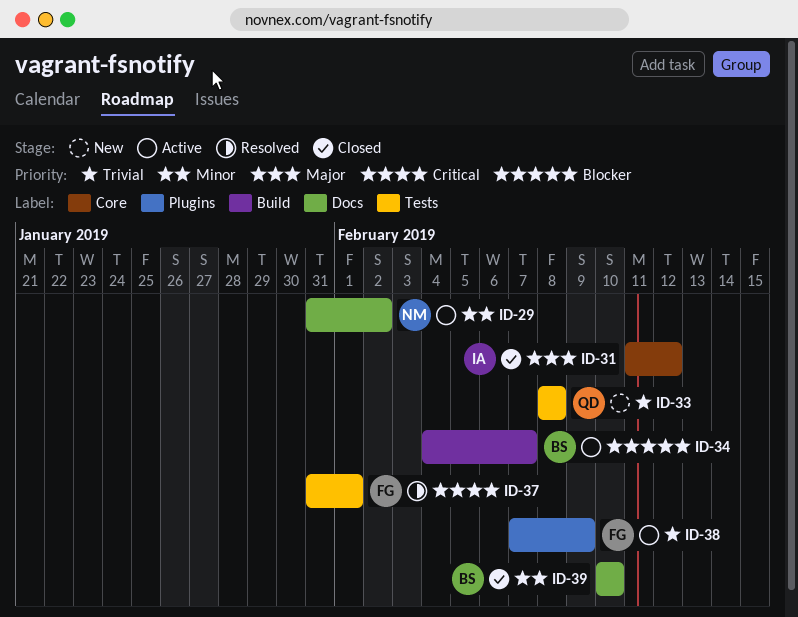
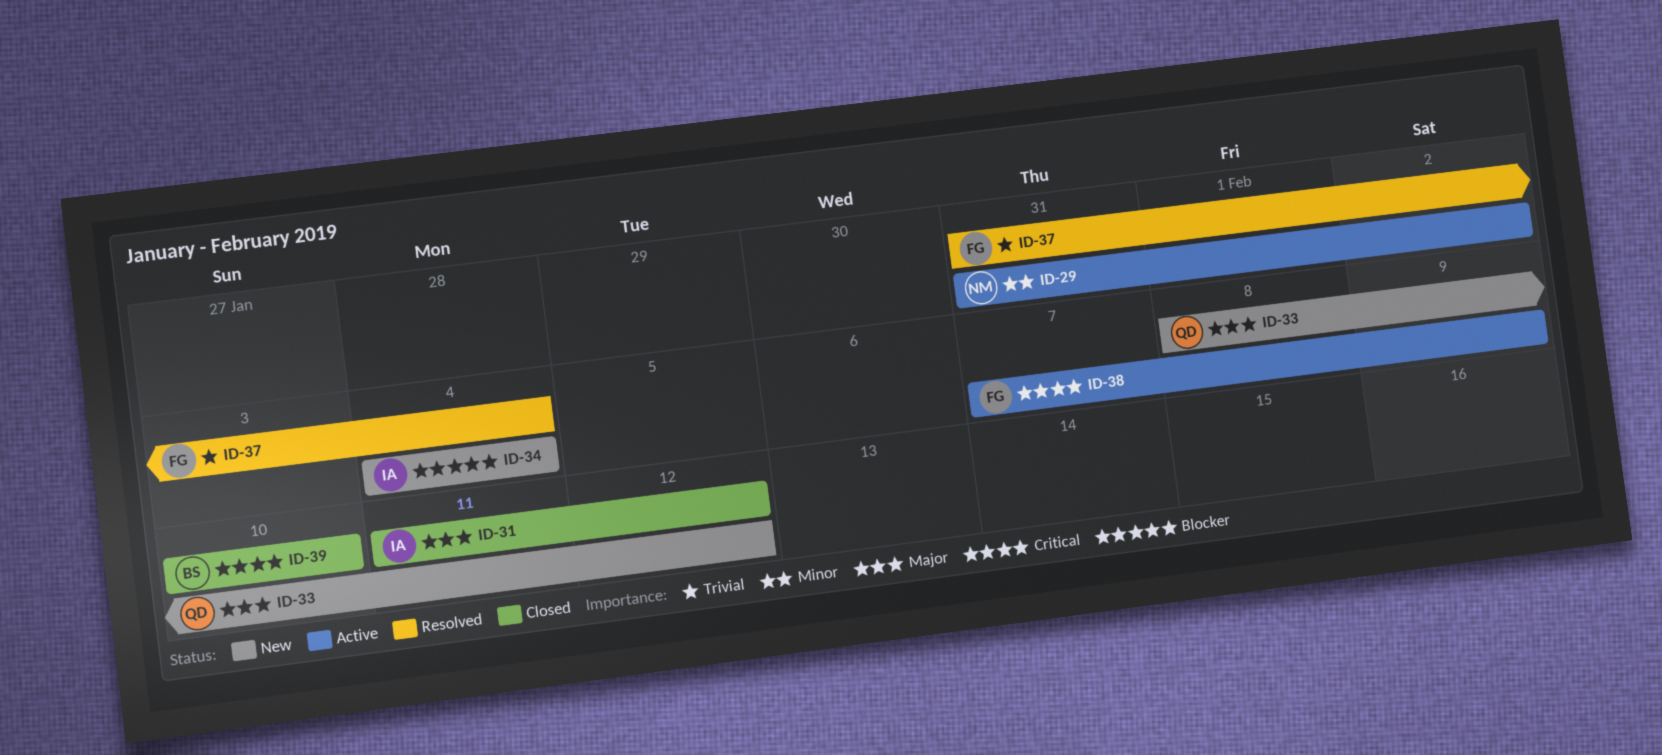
ID-33, priority: Trivial -> Major
ID-33, due: Feb 8 -> Feb 12
ID-34, status: Active -> New
ID-34, owner: BS -> IA
ID-34, due: Feb 7 -> Feb 4
ID-37, priority: Critical -> Trivial
ID-37, due: Feb 1 -> Feb 4
ID-38, priority: Trivial -> Critical
ID-39, priority: Minor -> Critical

